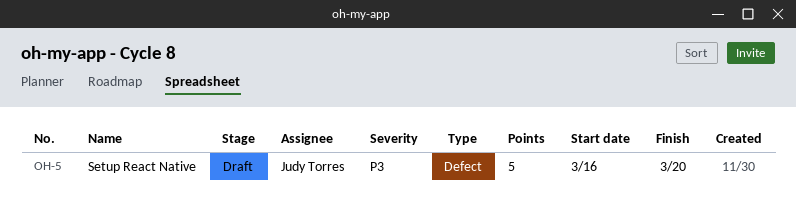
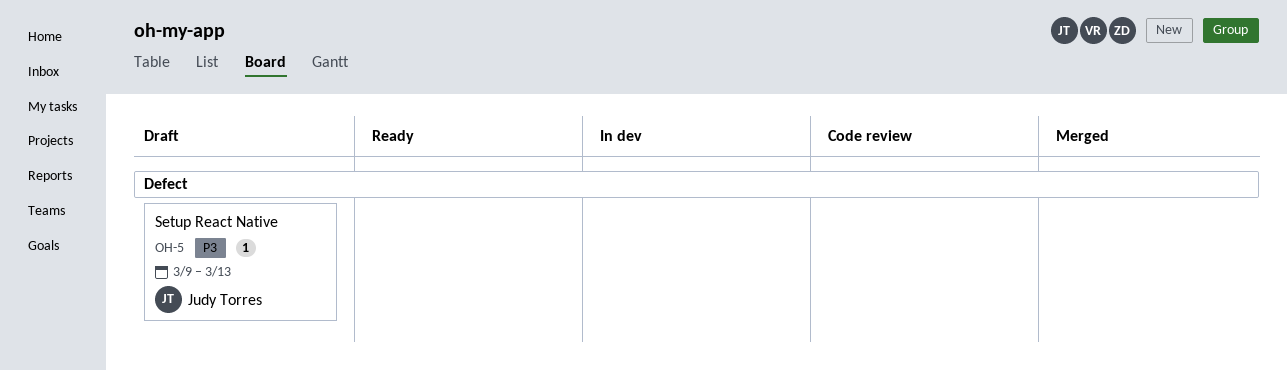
OH-5, estimate: 5 -> 1
OH-5, start: Mar 16 -> Mar 9
OH-5, due: Mar 20 -> Mar 13

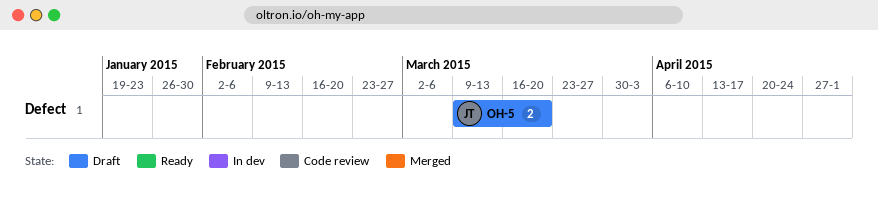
OH-5, estimate: 1 -> 2
OH-5, due: Mar 13 -> Mar 20

